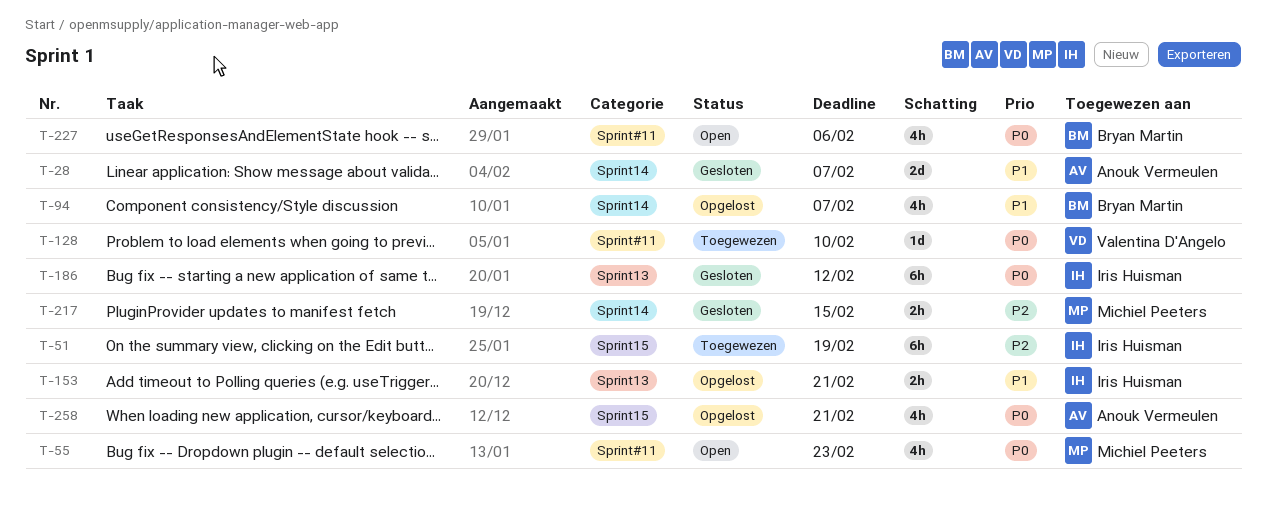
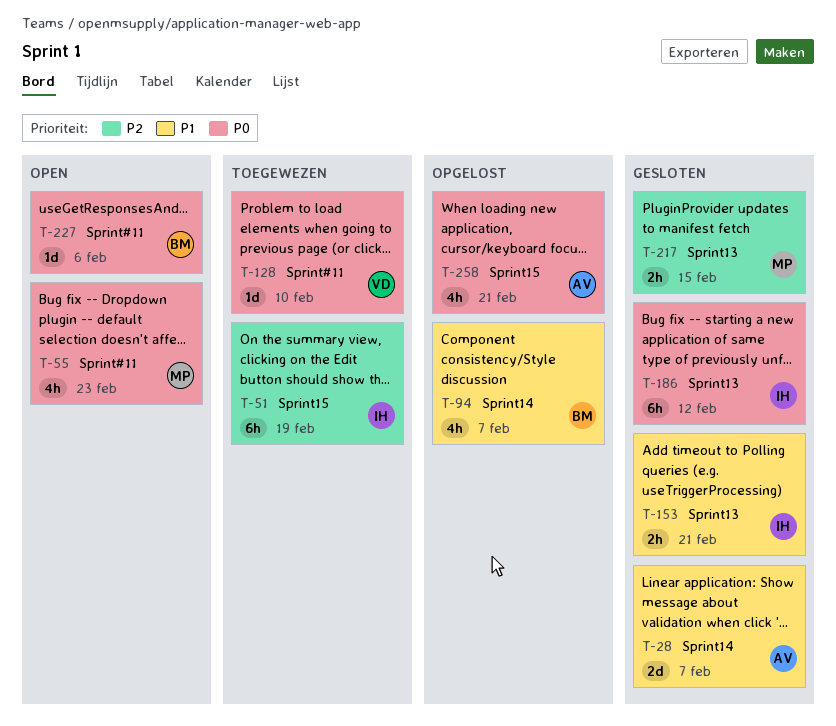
T-153, status: Opgelost -> Gesloten
T-217, label: Sprint14 -> Sprint13
T-227, estimate: 4h -> 1d

